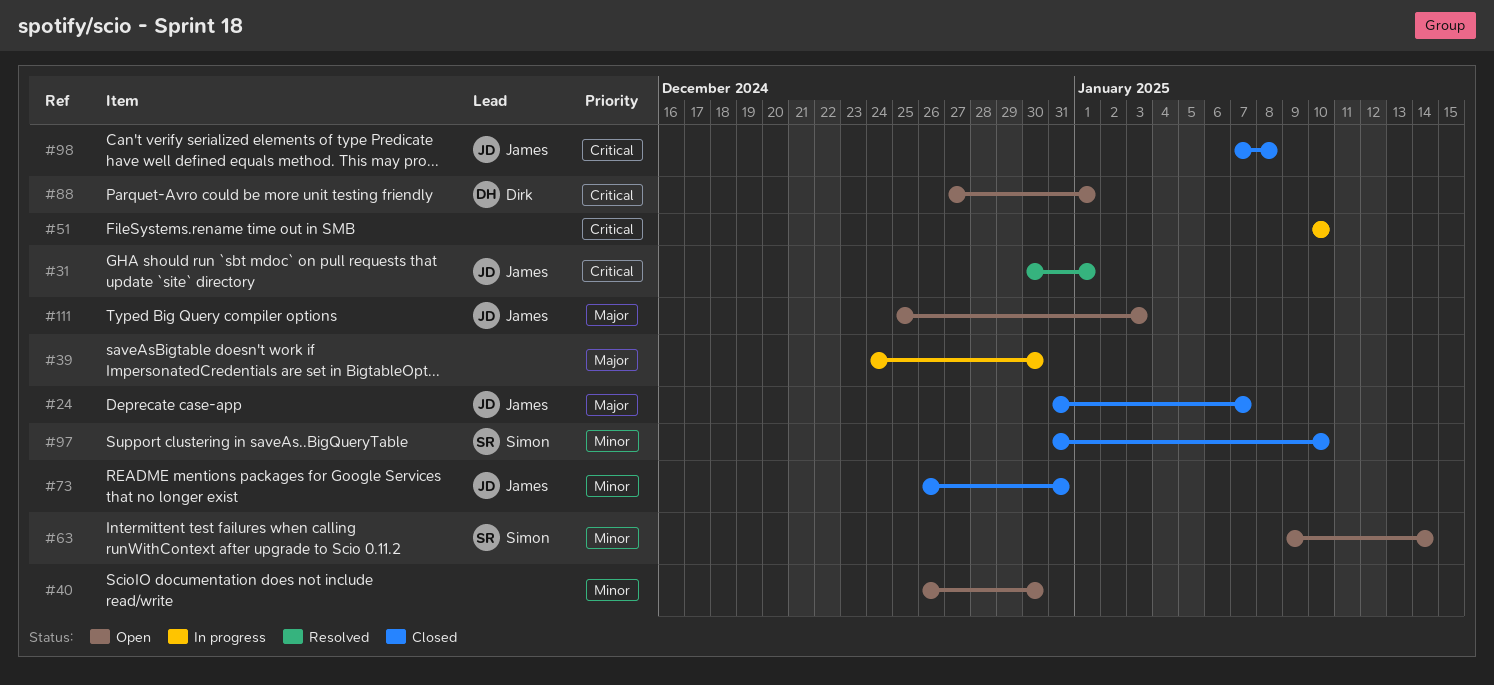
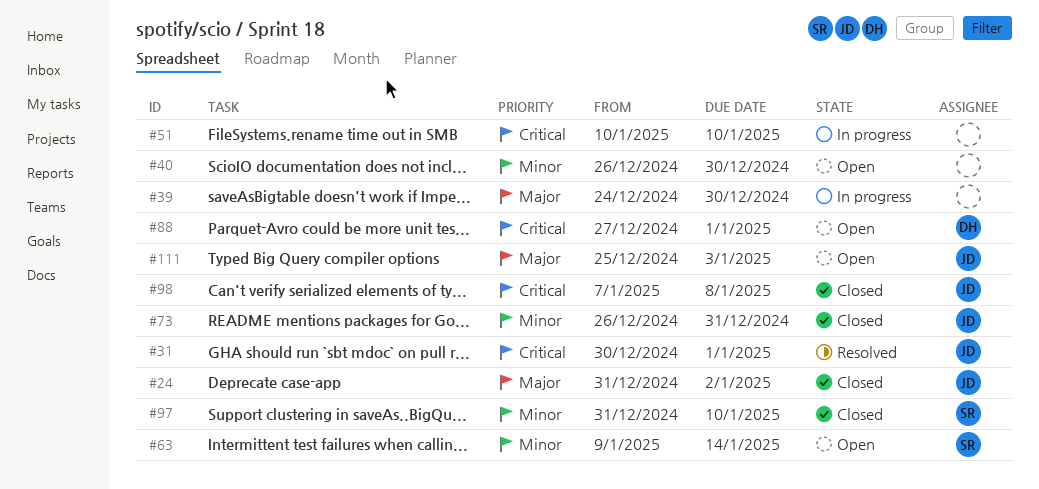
#24, due: Jan 7 -> Jan 2

